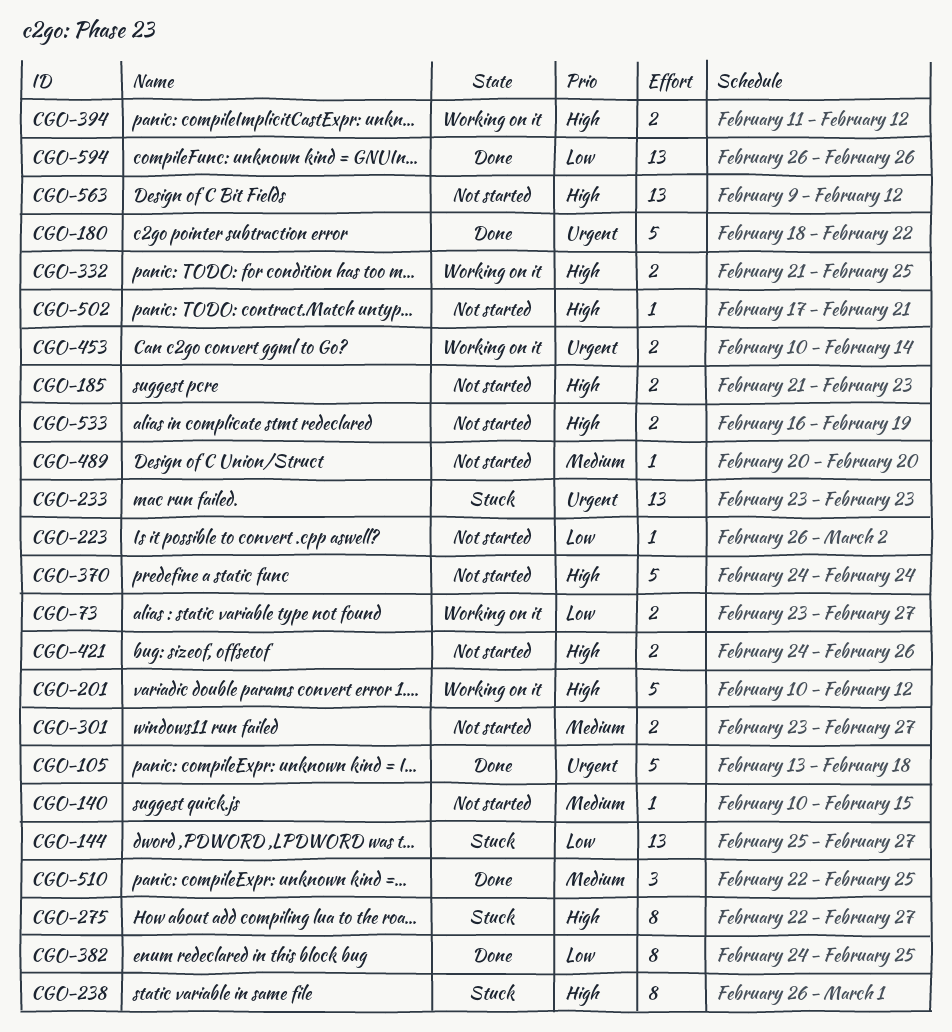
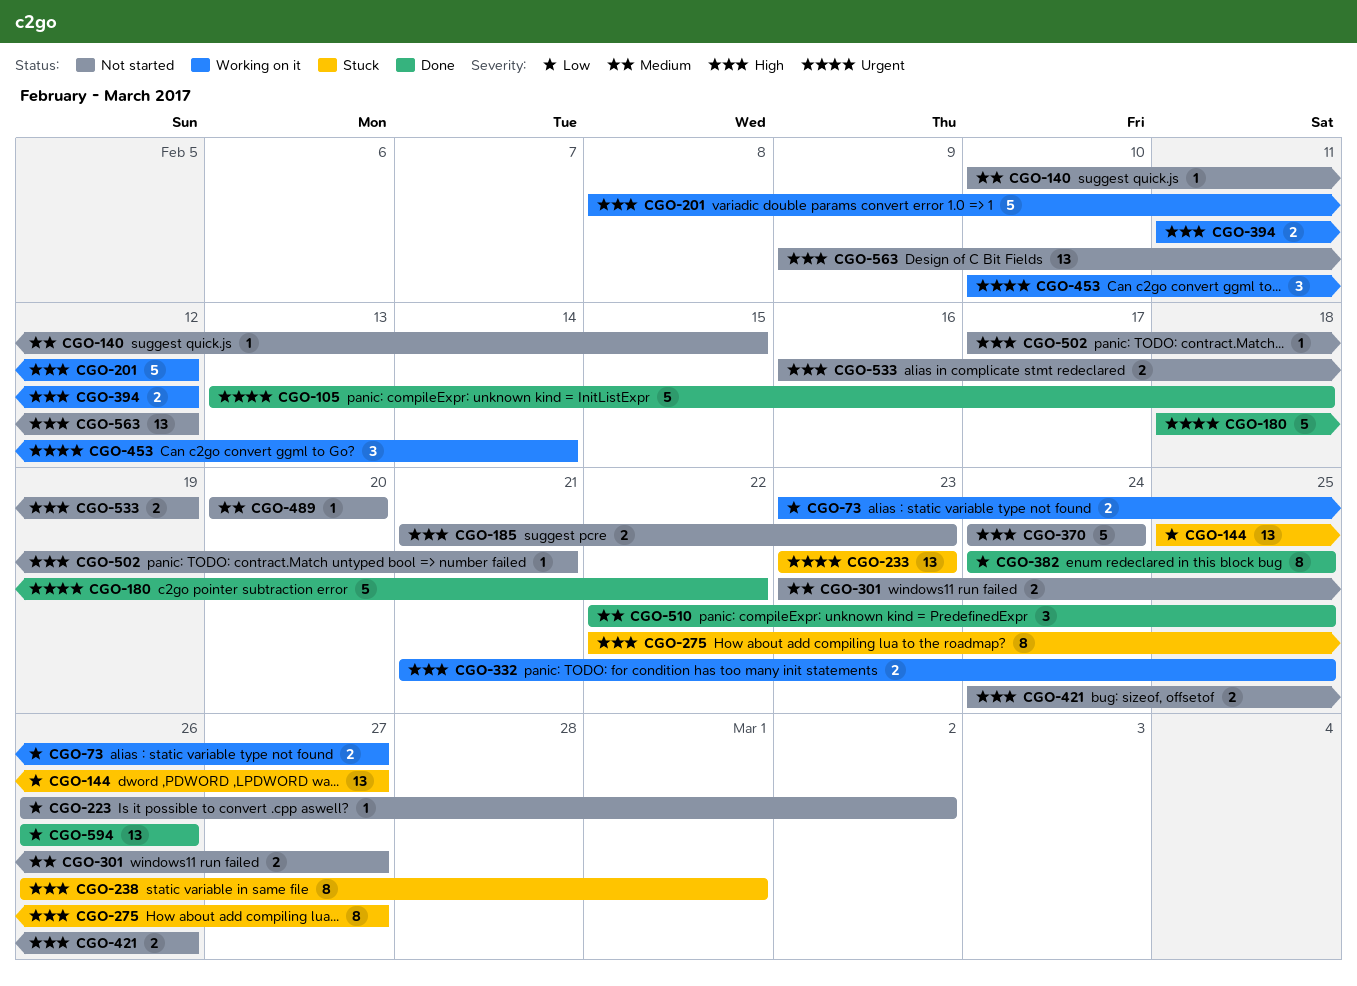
CGO-201, start: Feb 10 -> Feb 8
CGO-453, estimate: 2 -> 3

